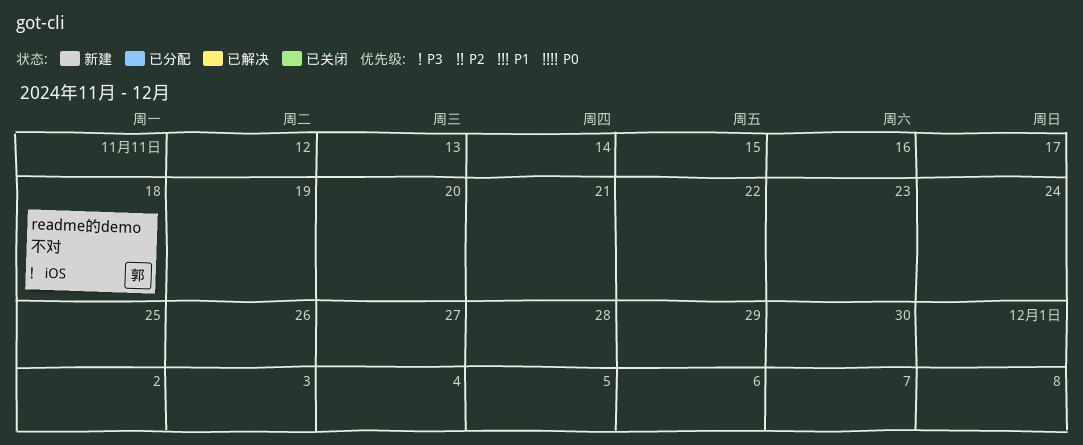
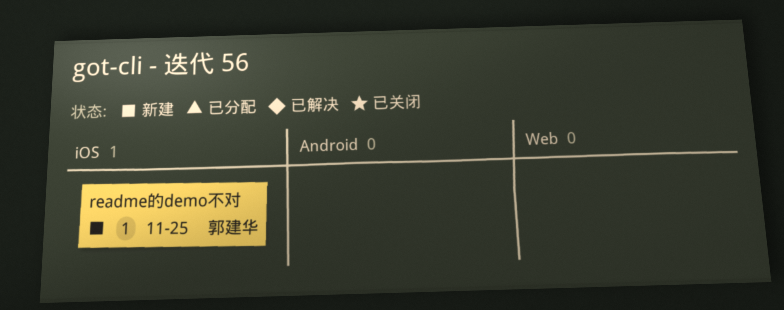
readme的demo不对, due: Nov 18 -> Nov 25

